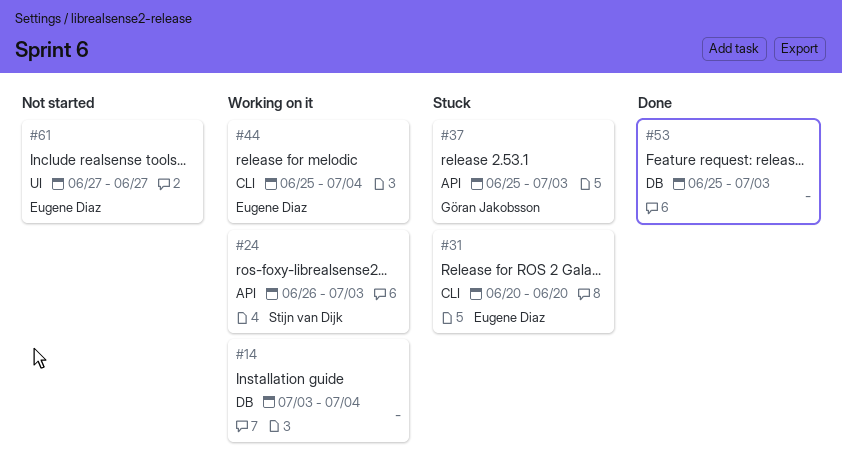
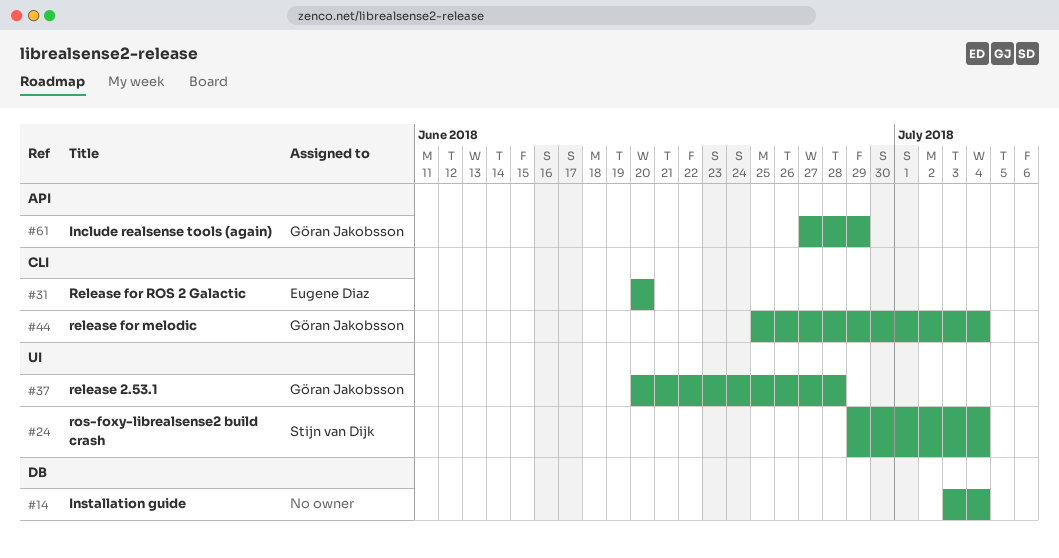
#24, label: API -> UI
#24, start: Jun 26 -> Jun 29
#24, due: Jul 3 -> Jul 4
#37, label: API -> UI
#37, start: Jun 25 -> Jun 20
#37, due: Jul 3 -> Jun 28
#44, owner: Eugene Diaz -> Göran Jakobsson
#53: present -> none
#61, owner: Eugene Diaz -> Göran Jakobsson
#61, label: UI -> API
#61, due: Jun 27 -> Jun 29

